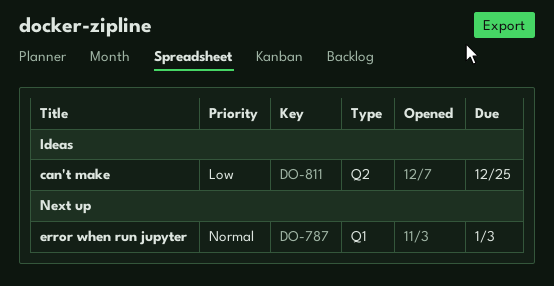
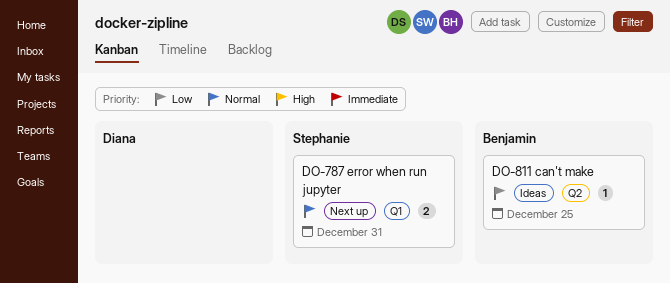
DO-787, due: Jan 3 -> Dec 31

